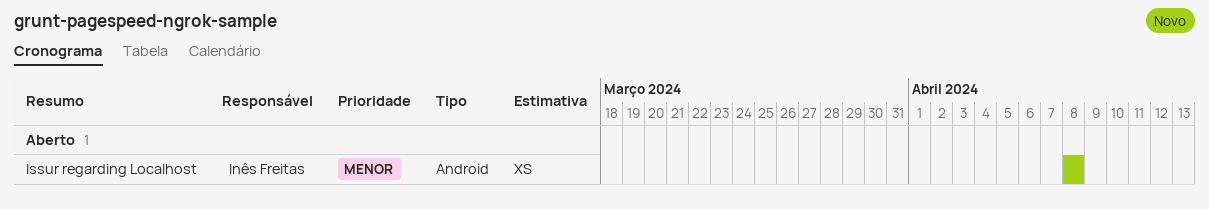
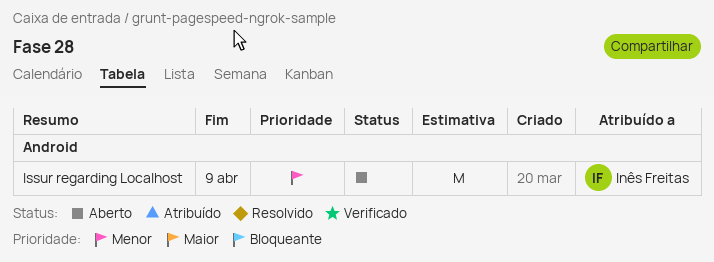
Issur regarding Localhost, estimate: XS -> M
Issur regarding Localhost, due: Apr 8 -> Apr 9

